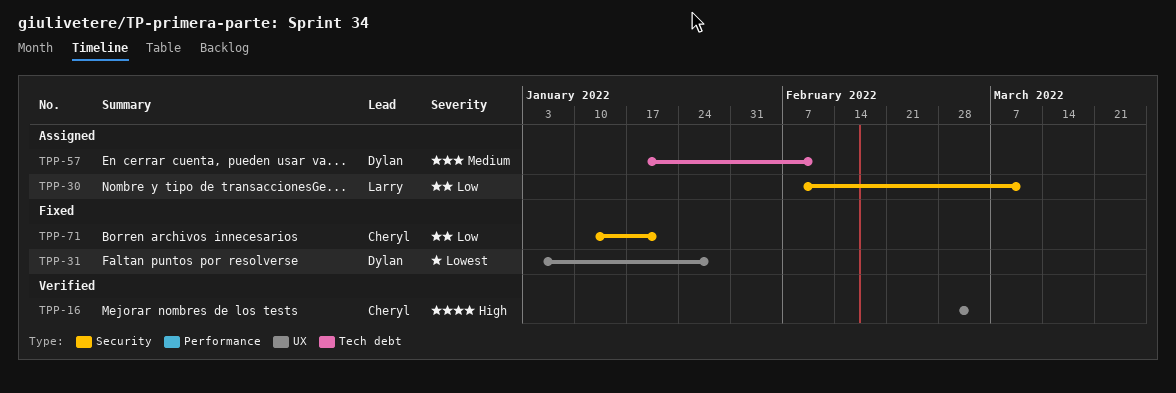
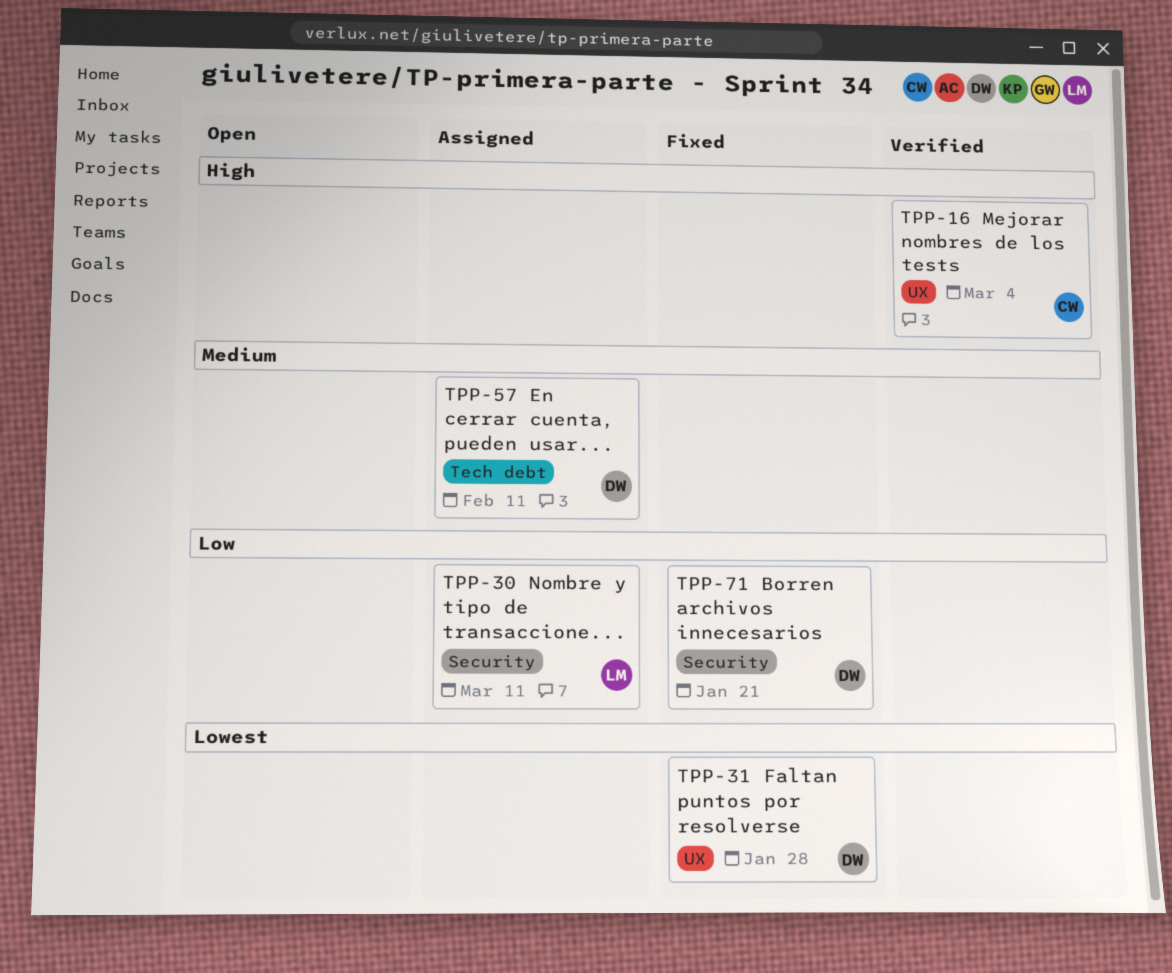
TPP-71, owner: Cheryl -> Dylan

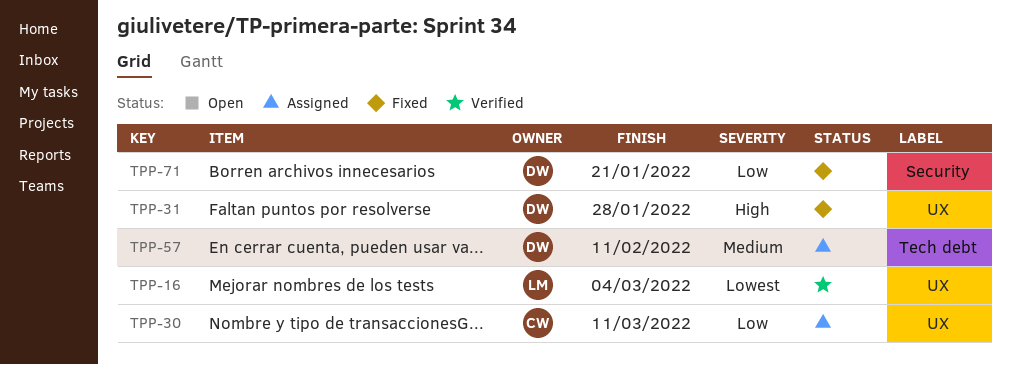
TPP-16, owner: CW -> LM
TPP-16, priority: High -> Lowest
TPP-30, owner: LM -> CW
TPP-30, label: Security -> UX
TPP-31, priority: Lowest -> High

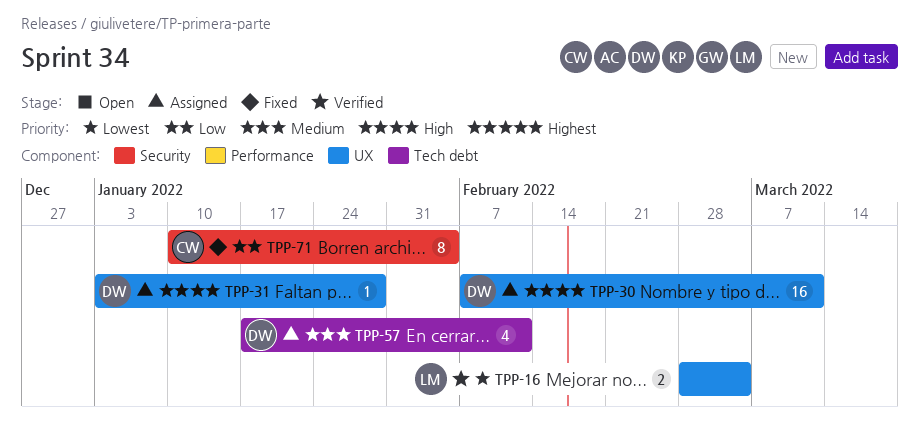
TPP-30, owner: CW -> DW
TPP-30, priority: Low -> High
TPP-31, status: Fixed -> Assigned
TPP-71, owner: DW -> CW
TPP-71, due: Jan 21 -> Feb 4

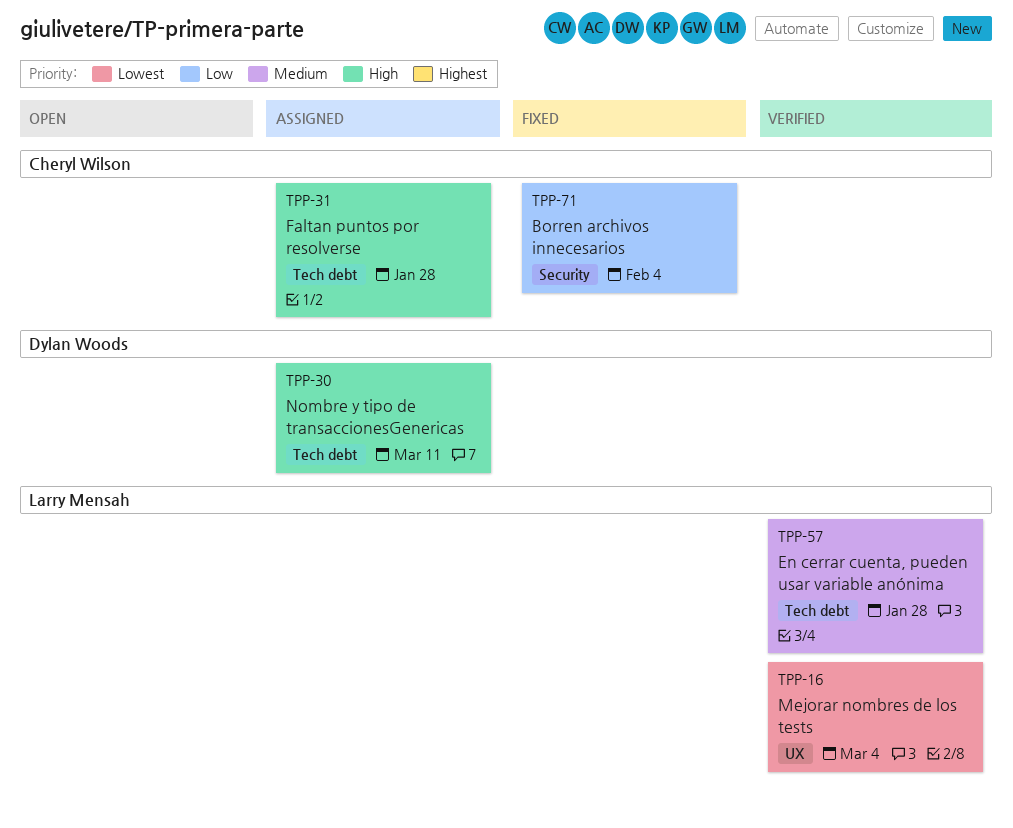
TPP-30, label: UX -> Tech debt
TPP-31, owner: Dylan Woods -> Cheryl Wilson
TPP-31, label: UX -> Tech debt
TPP-57, status: Assigned -> Verified
TPP-57, owner: Dylan Woods -> Larry Mensah
TPP-57, due: Feb 11 -> Jan 28

